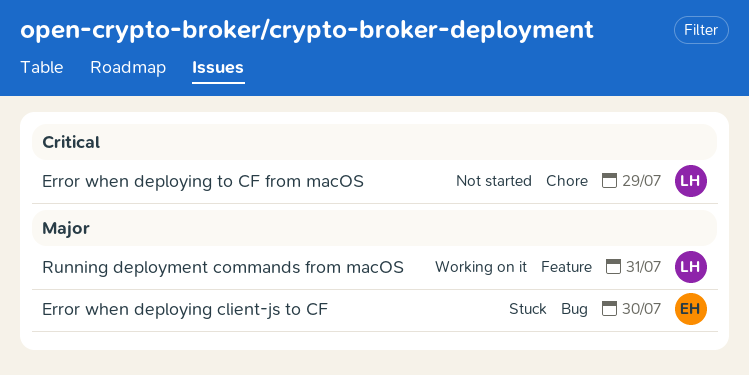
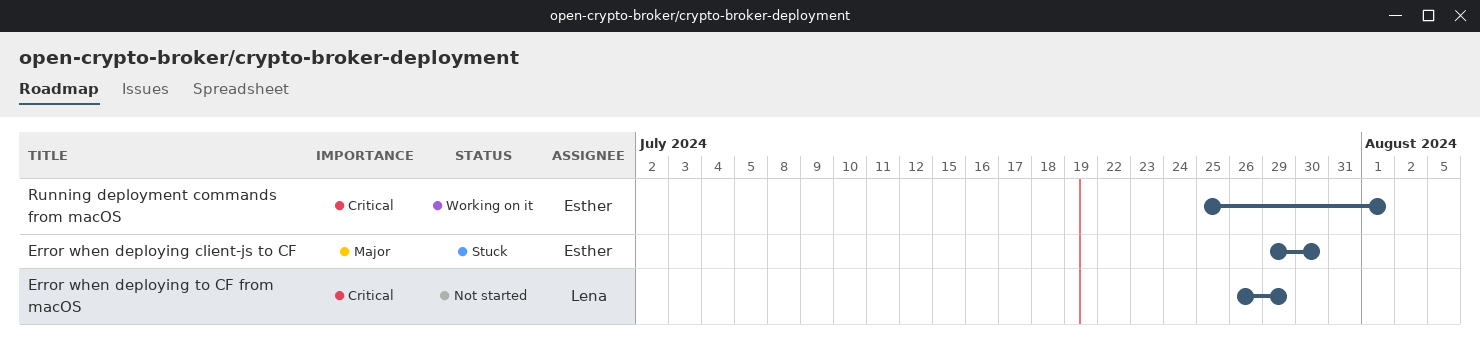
Running deployment commands from macOS, owner: Lena -> Esther
Running deployment commands from macOS, priority: Major -> Critical
Running deployment commands from macOS, due: Jul 31 -> Aug 1

